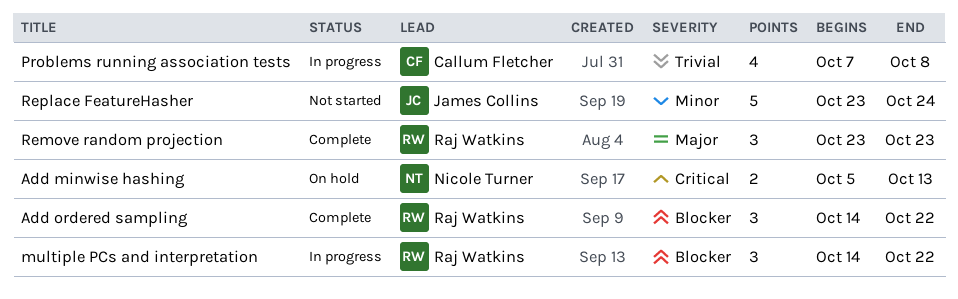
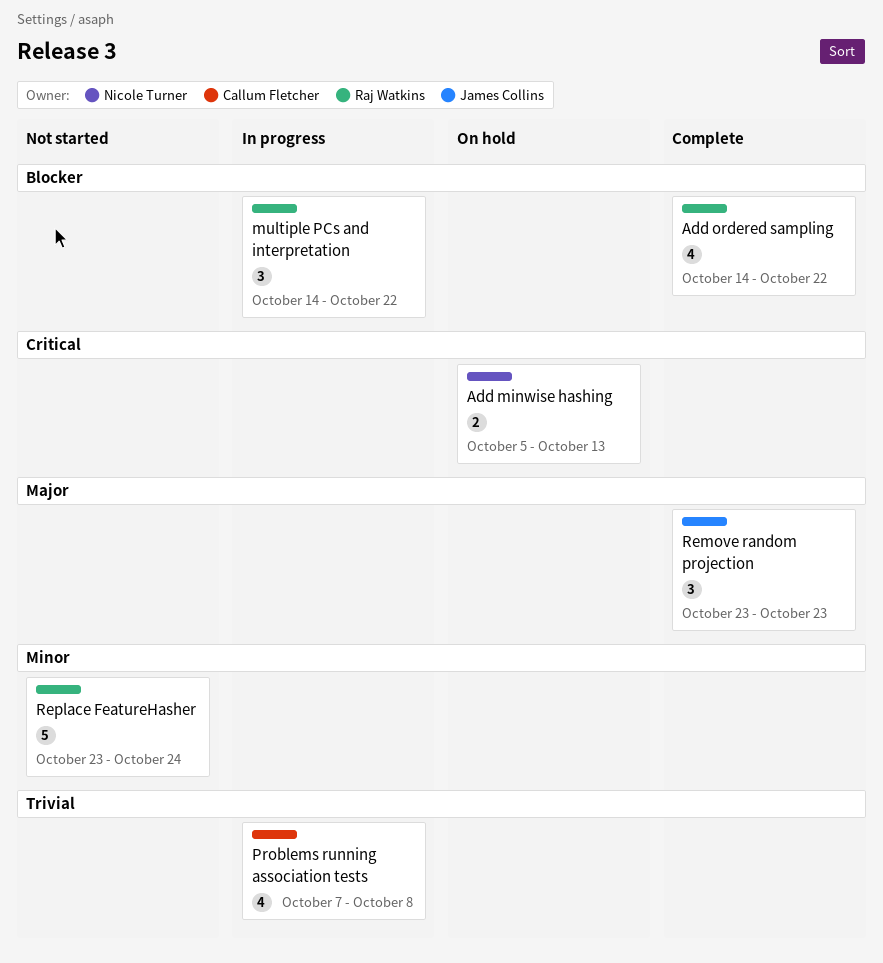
Add ordered sampling, estimate: 3 -> 4
Remove random projection, owner: Raj Watkins -> James Collins
Replace FeatureHasher, owner: James Collins -> Raj Watkins

